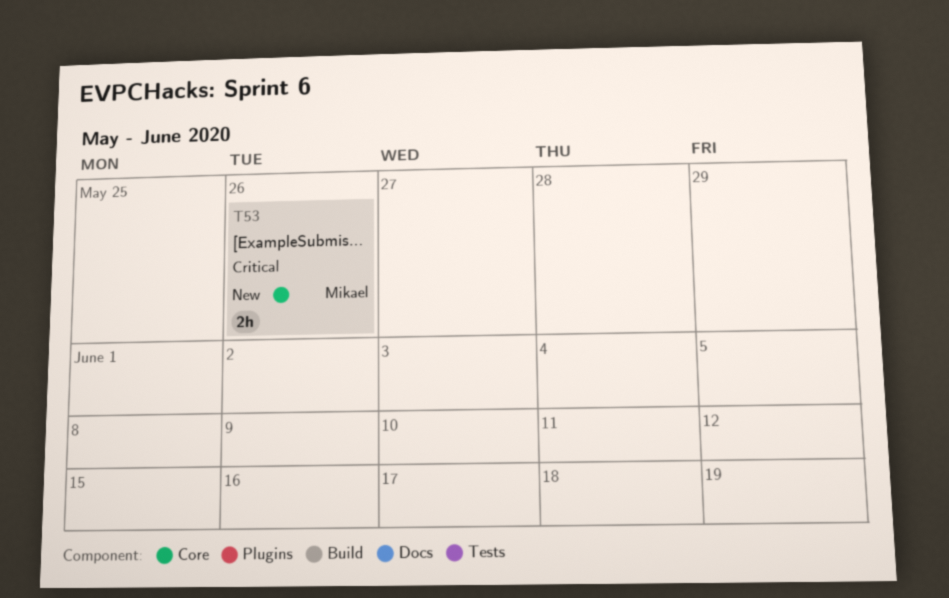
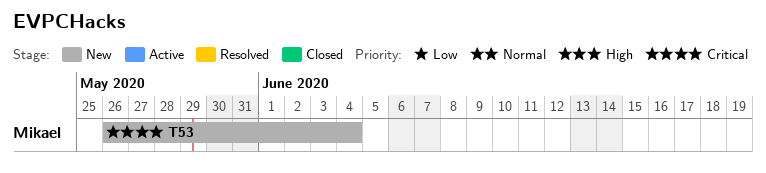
T53, due: May 26 -> Jun 4

